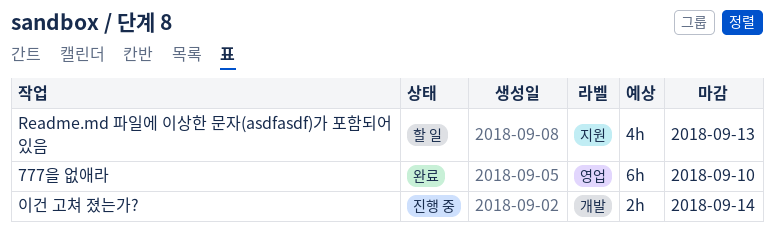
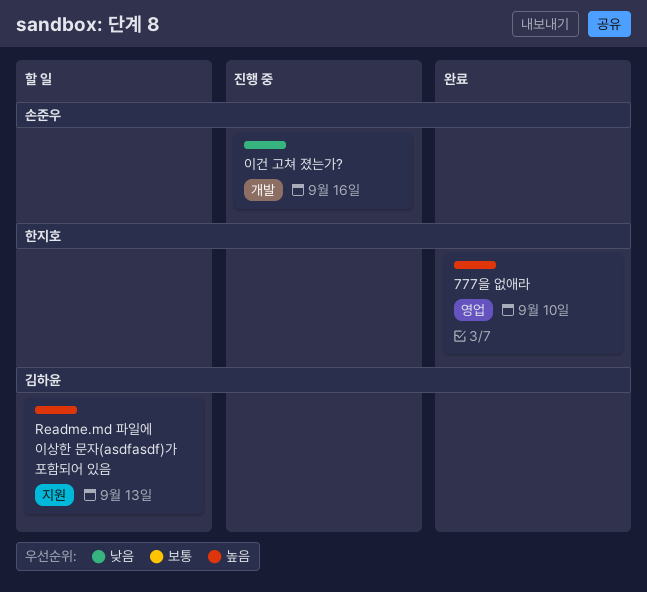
이건 고쳐 졌는가?, due: Sep 14 -> Sep 16

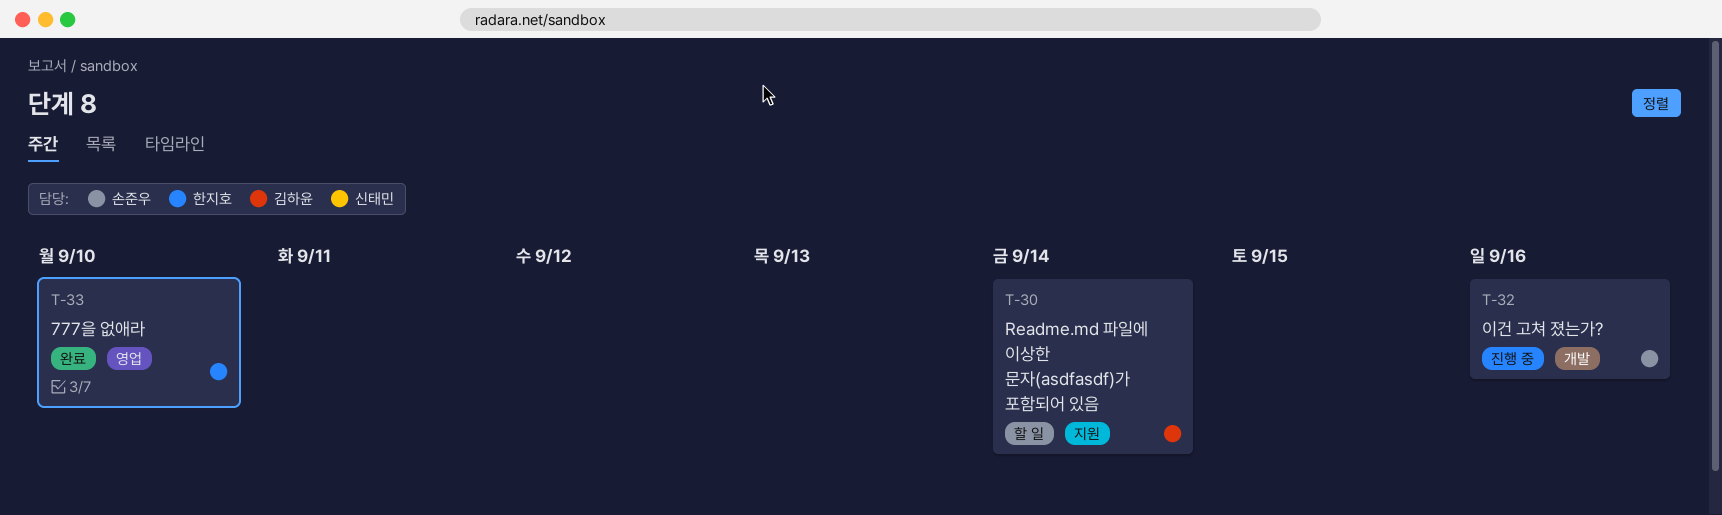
Readme.md 파일에 이상한 문자(asdfasdf)가 포함되어 있음, due: Sep 13 -> Sep 14

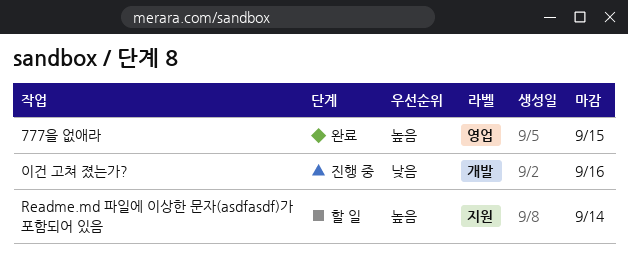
777을 없애라, due: Sep 10 -> Sep 15

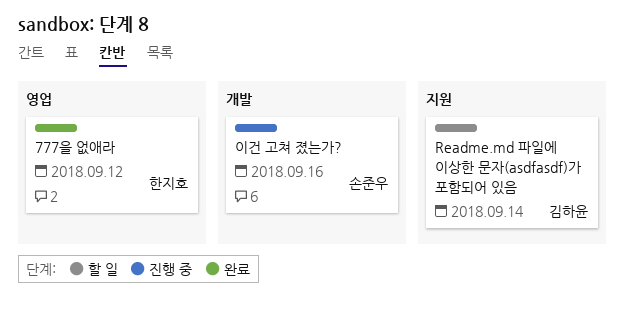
777을 없애라, due: Sep 15 -> Sep 12

